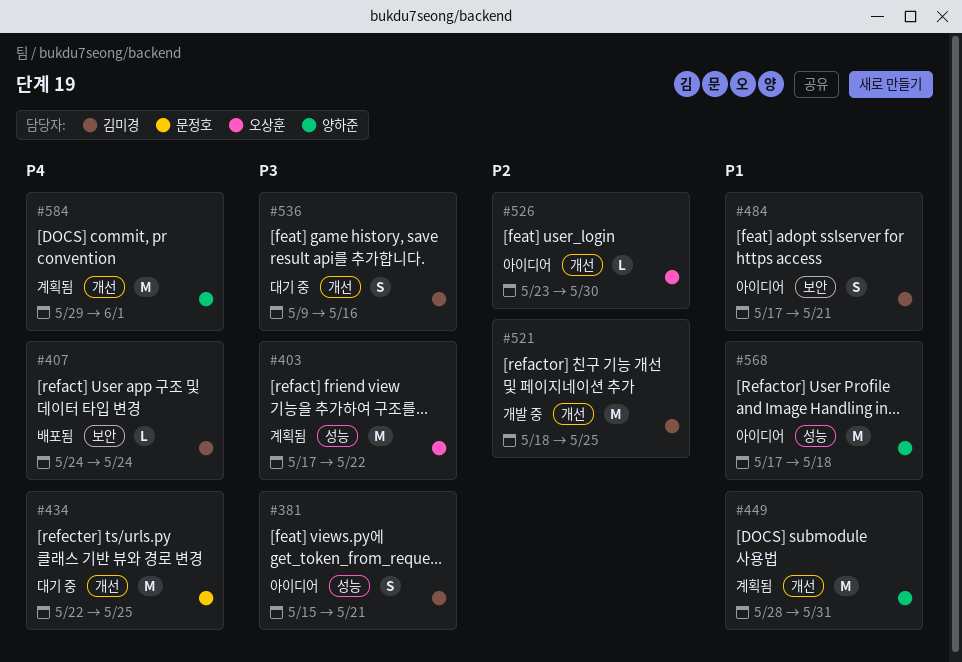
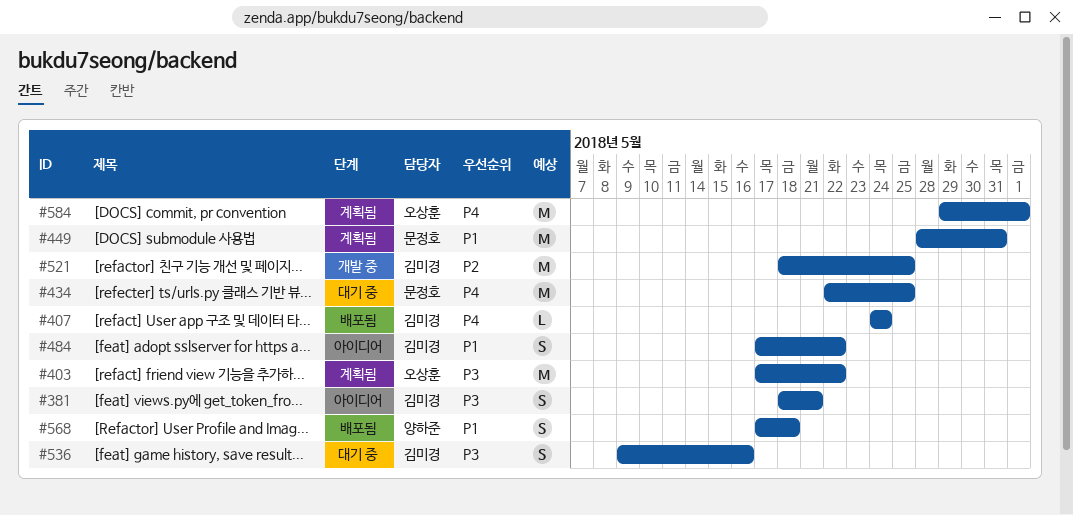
#381, start: May 15 -> May 18
#449, owner: 양하준 -> 문정호
#484, due: May 21 -> May 22
#526: present -> none
#568, status: 아이디어 -> 배포됨
#568, estimate: M -> S
#584, owner: 양하준 -> 오상훈

